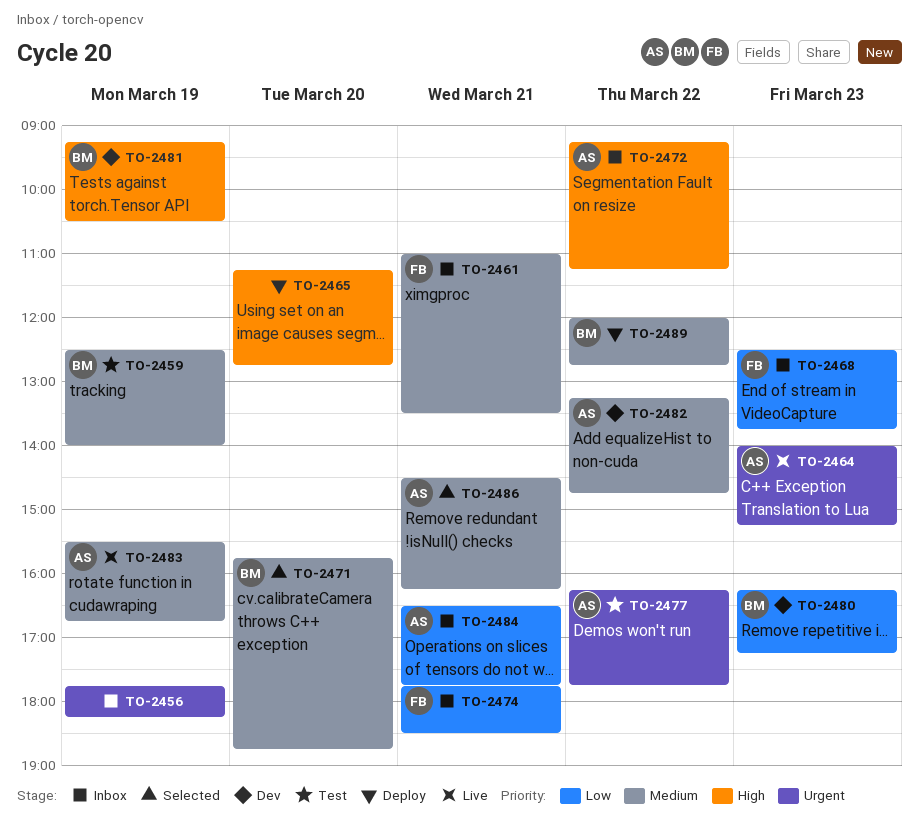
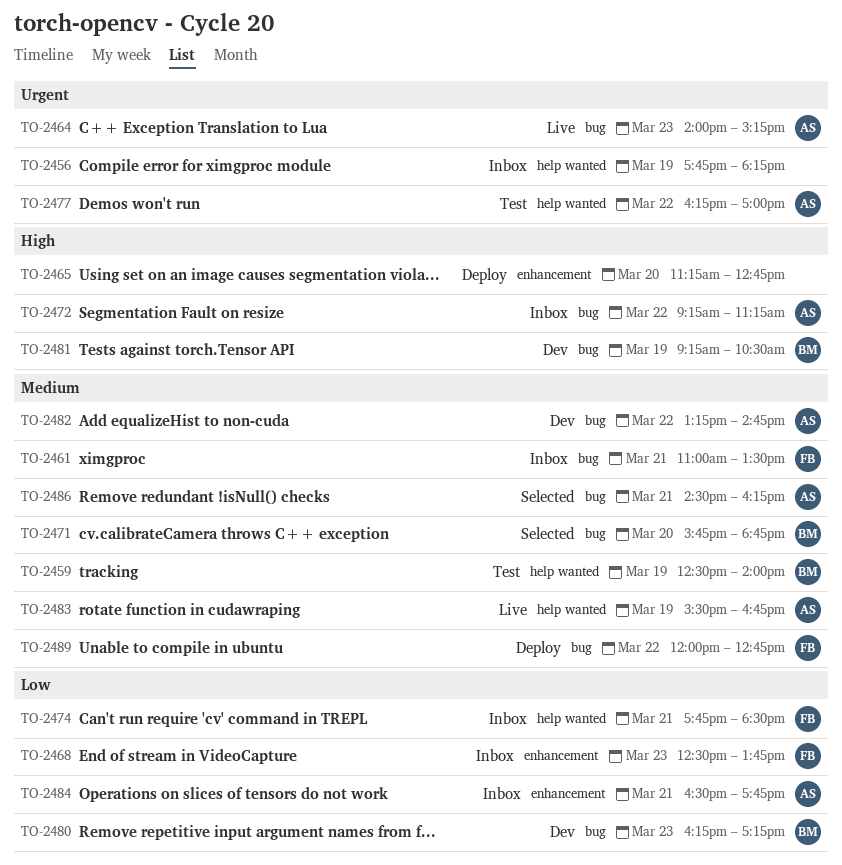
TO-2477, ends: 17:45 -> 17:00
TO-2489, owner: BM -> FB

